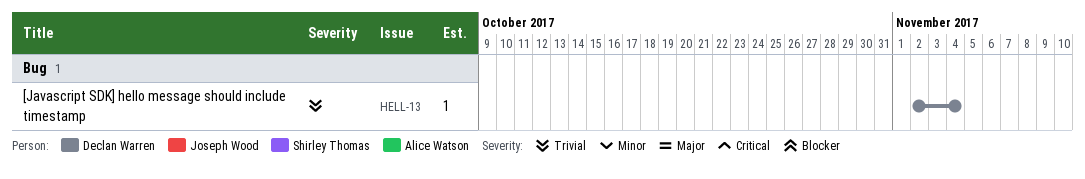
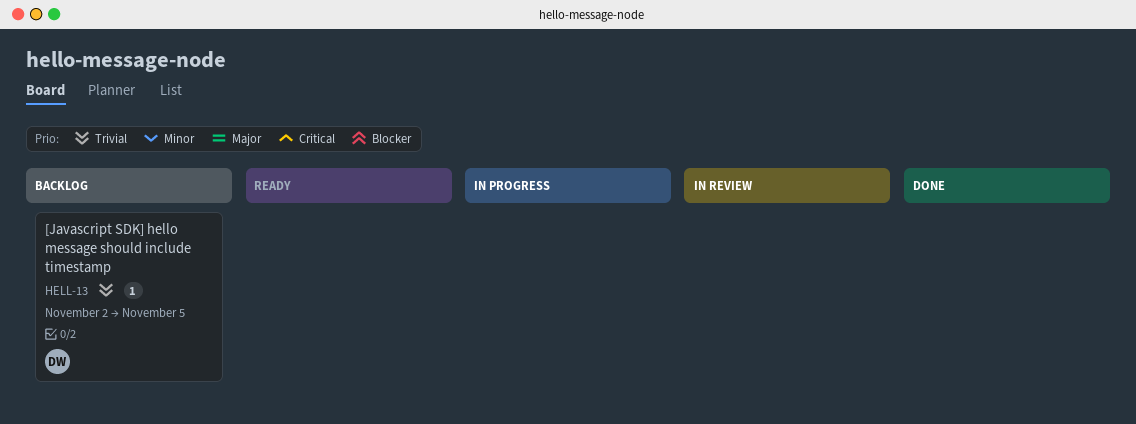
HELL-13, due: Nov 4 -> Nov 5

